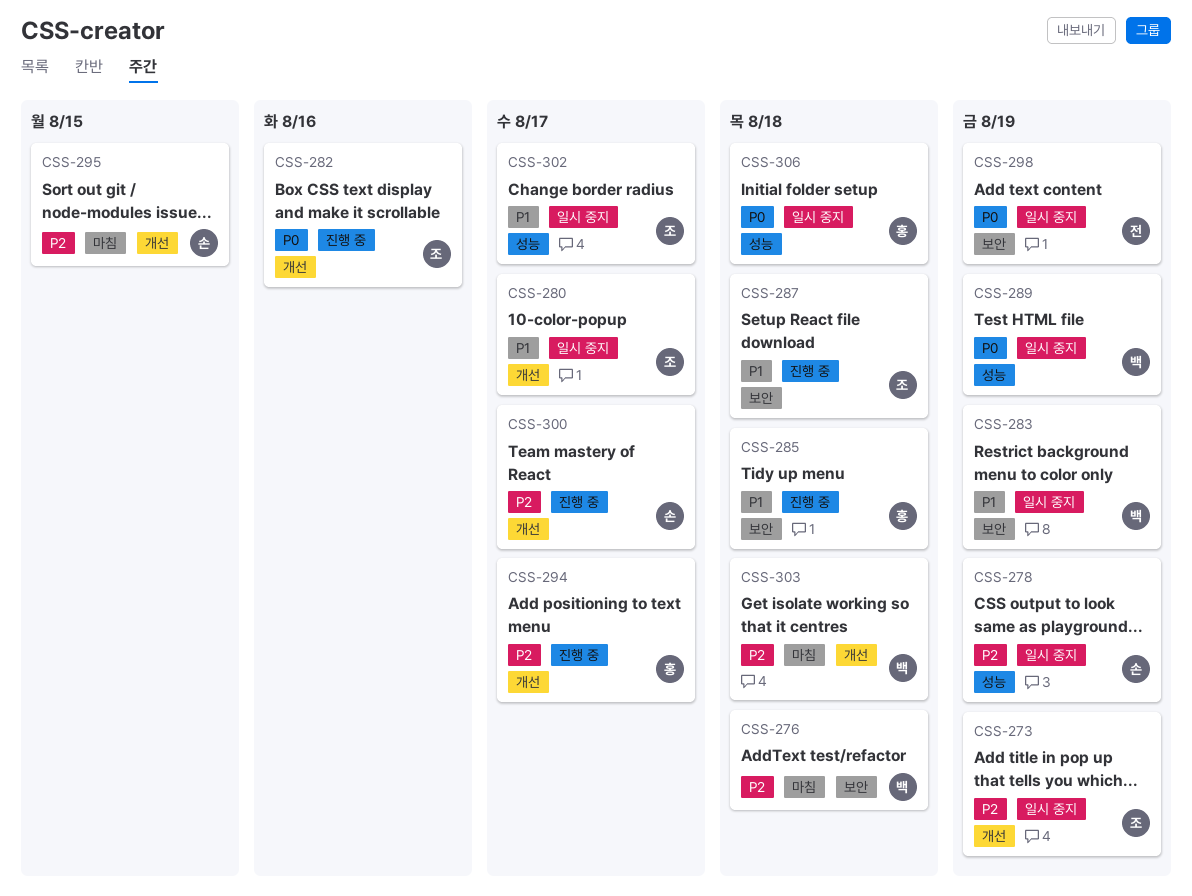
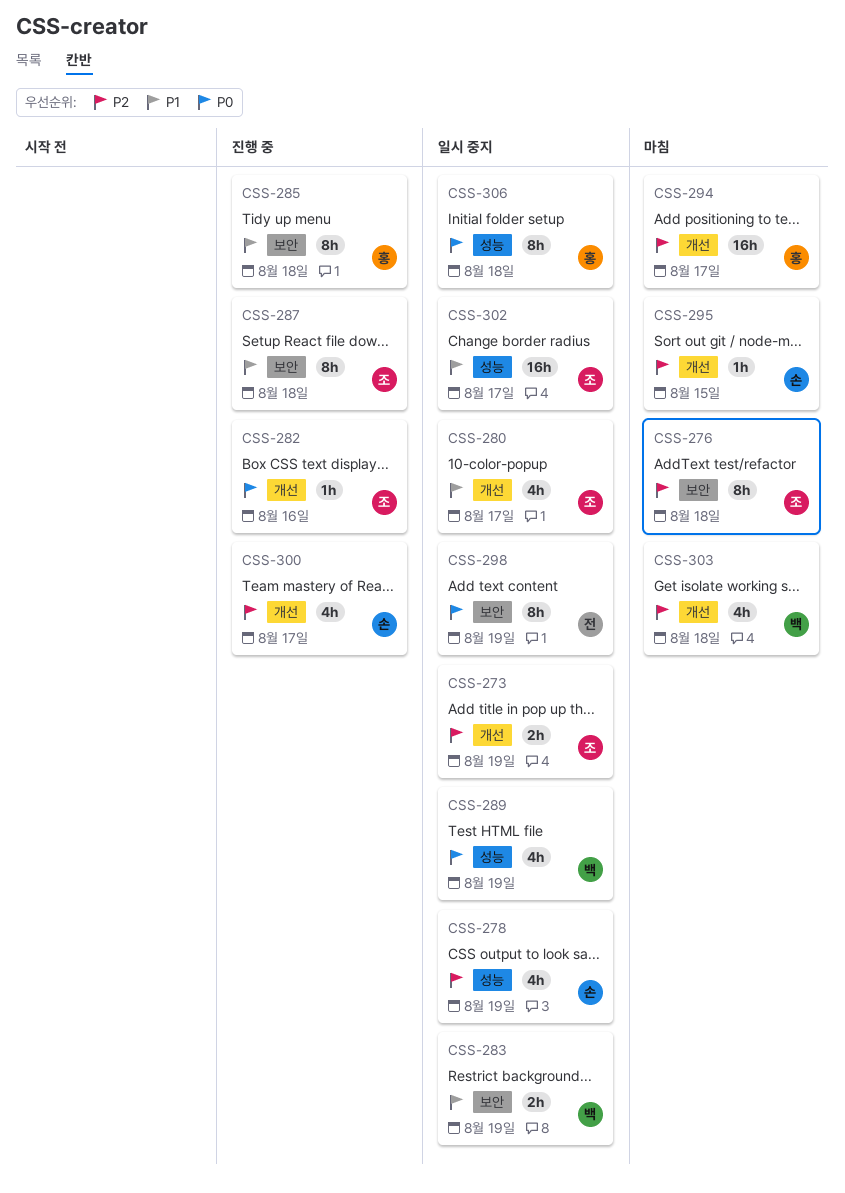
CSS-276, owner: 백 -> 조
CSS-294, status: 진행 중 -> 마침

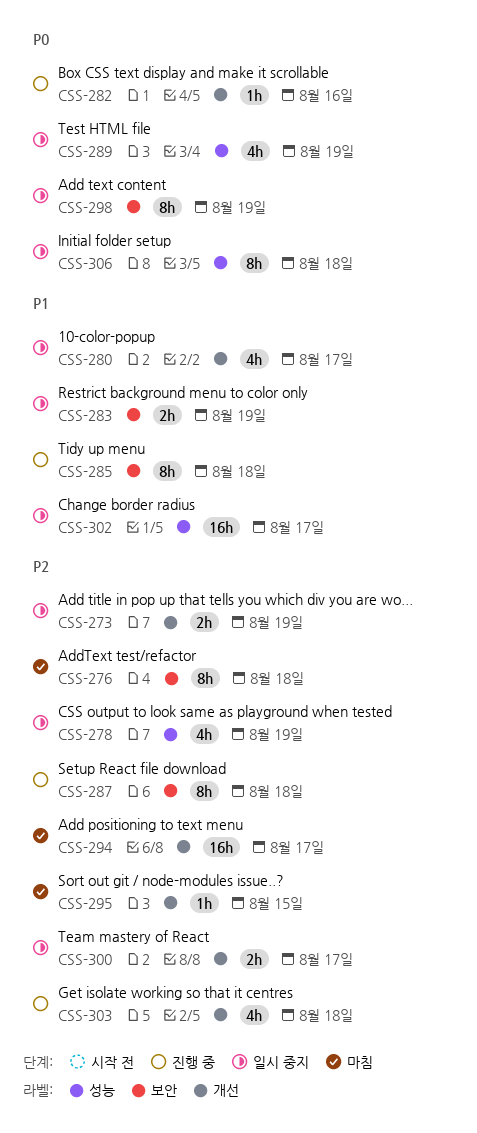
CSS-287, priority: P1 -> P2
CSS-300, status: 진행 중 -> 일시 중지
CSS-300, estimate: 4h -> 2h
CSS-303, status: 마침 -> 진행 중

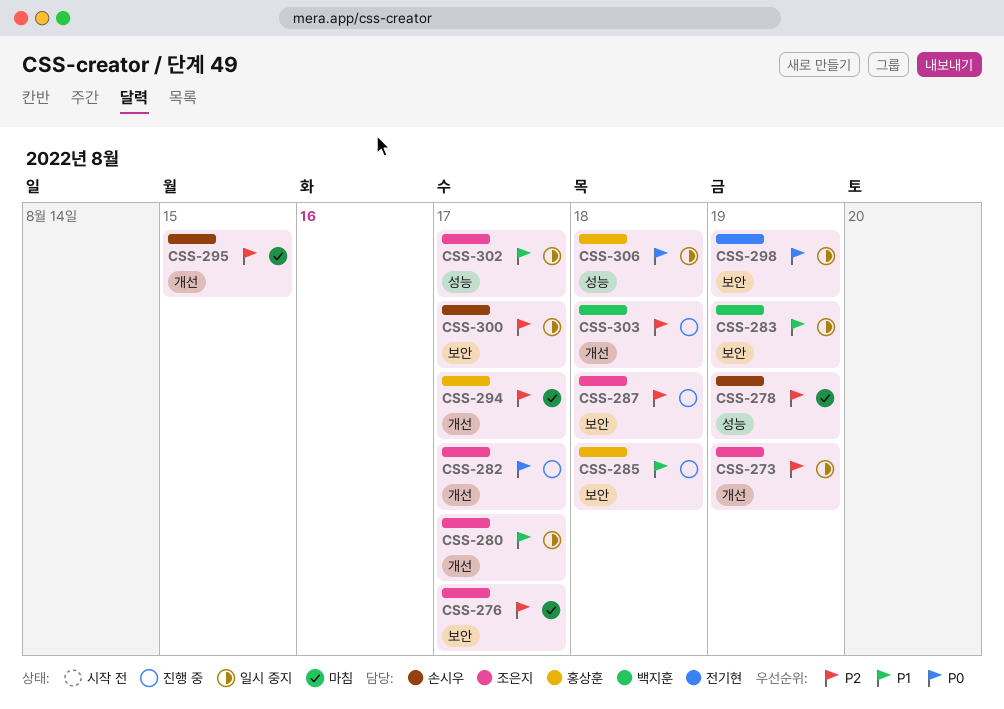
CSS-276, due: Aug 18 -> Aug 17
CSS-278, status: 일시 중지 -> 마침
CSS-282, due: Aug 16 -> Aug 17
CSS-289: present -> none
CSS-300, label: 개선 -> 보안

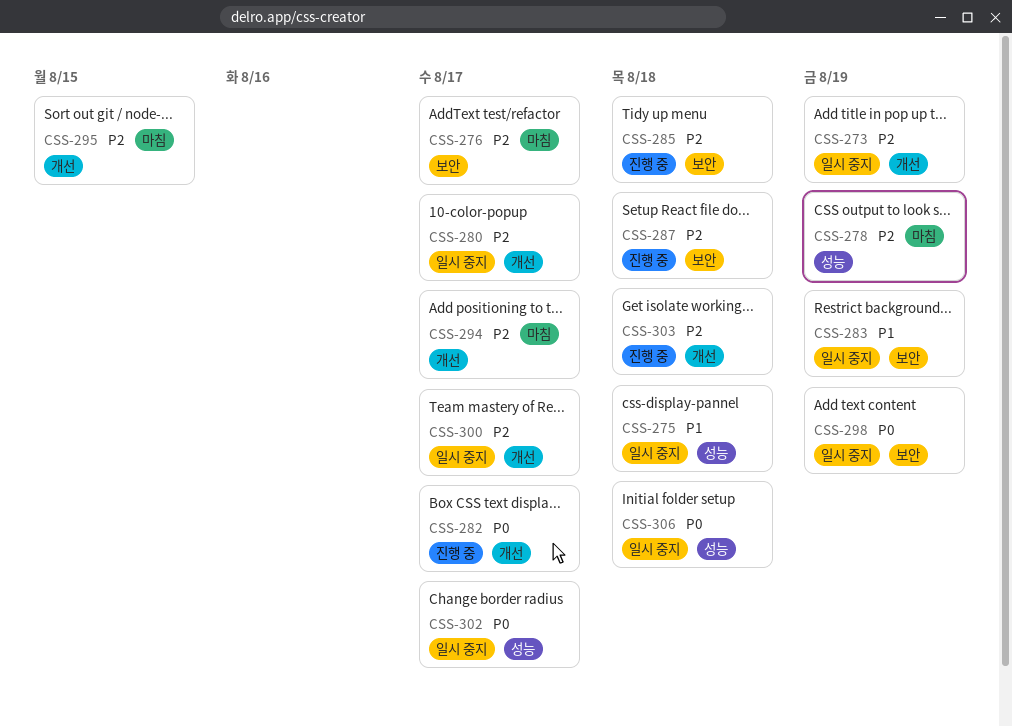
CSS-275: none -> present
CSS-280, priority: P1 -> P2
CSS-285, priority: P1 -> P2
CSS-300, label: 보안 -> 개선
CSS-302, priority: P1 -> P0

